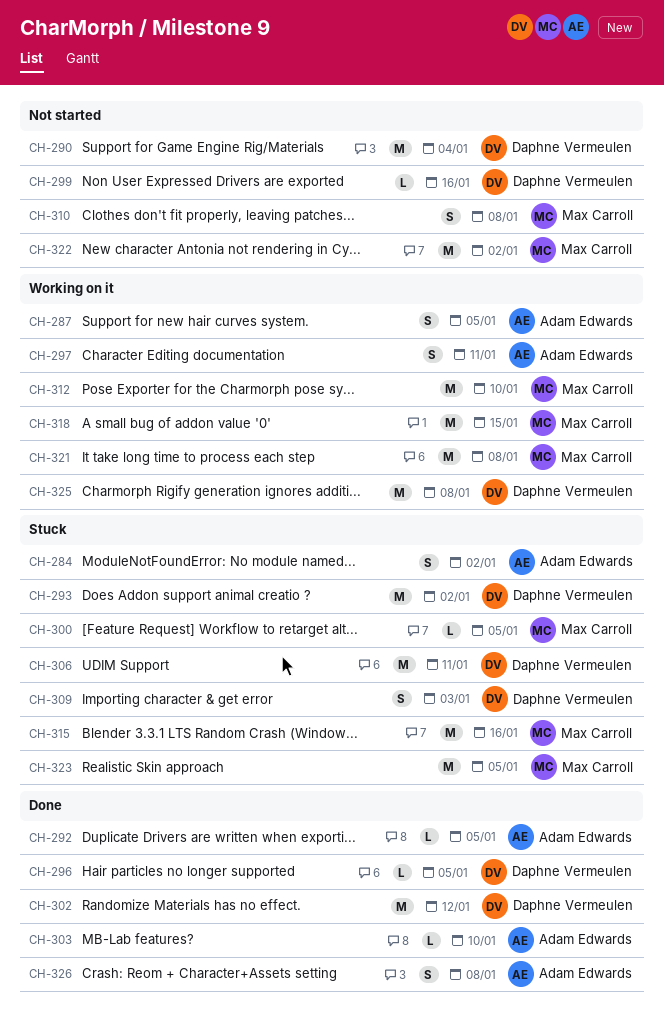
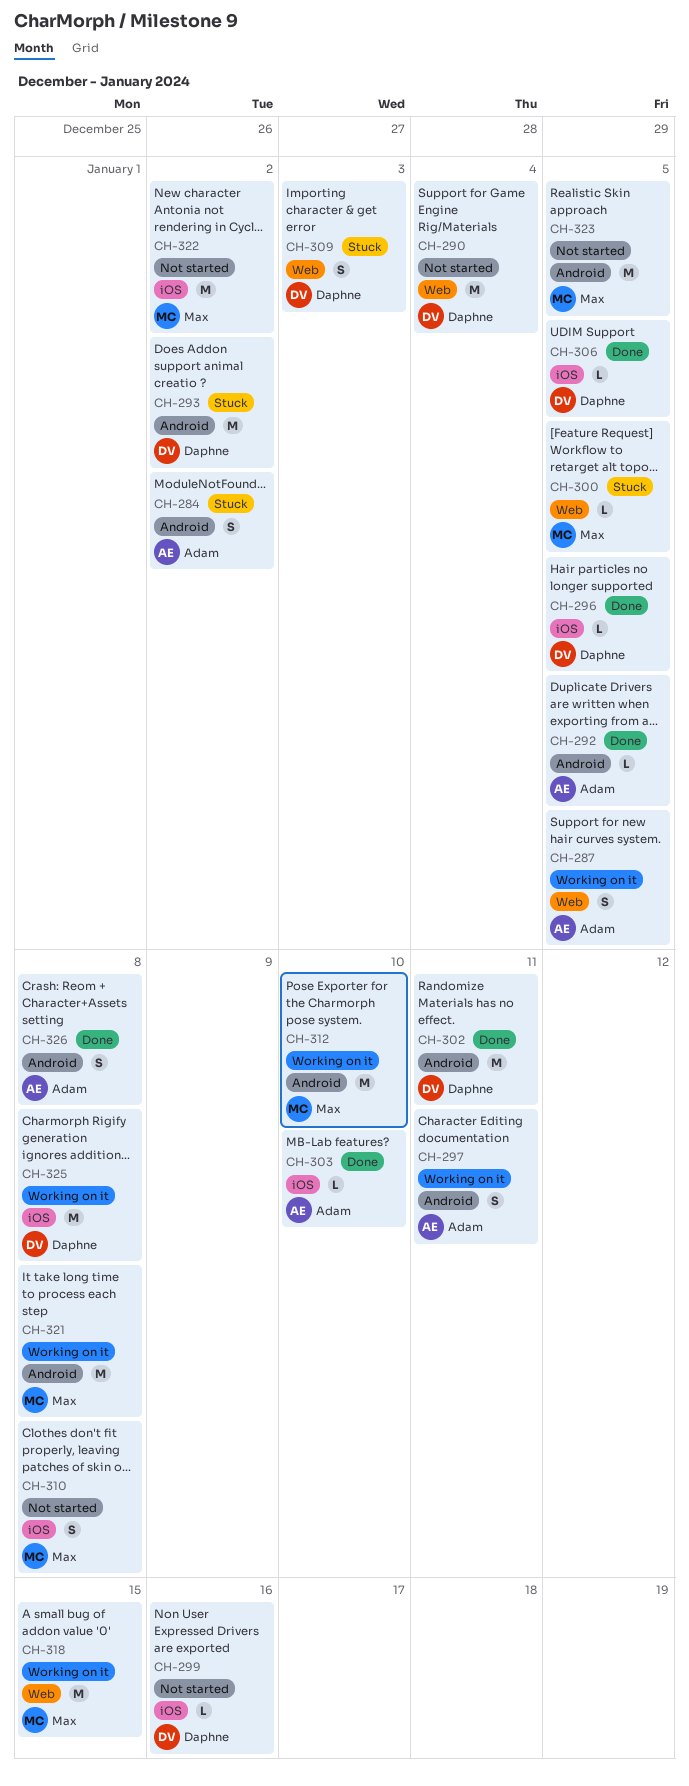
CH-302, due: Jan 12 -> Jan 11
CH-306, status: Stuck -> Done
CH-306, estimate: M -> L
CH-306, due: Jan 11 -> Jan 5
CH-315: present -> none
CH-323, status: Stuck -> Not started

